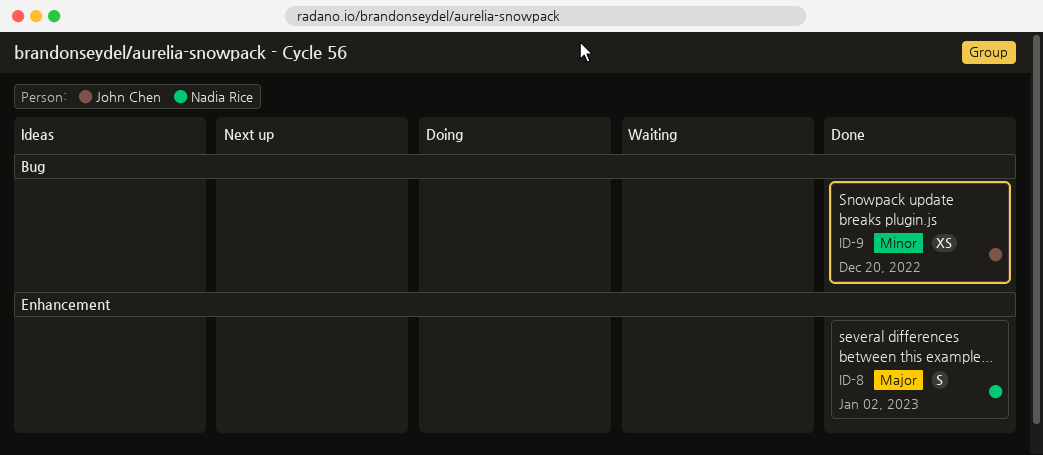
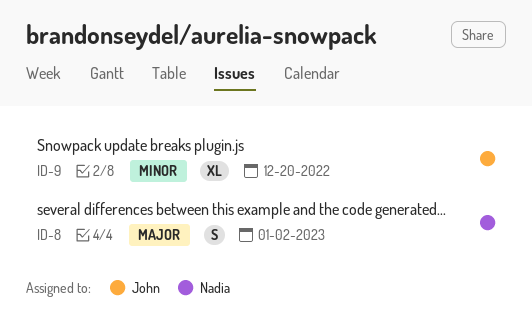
ID-9, estimate: XS -> XL

